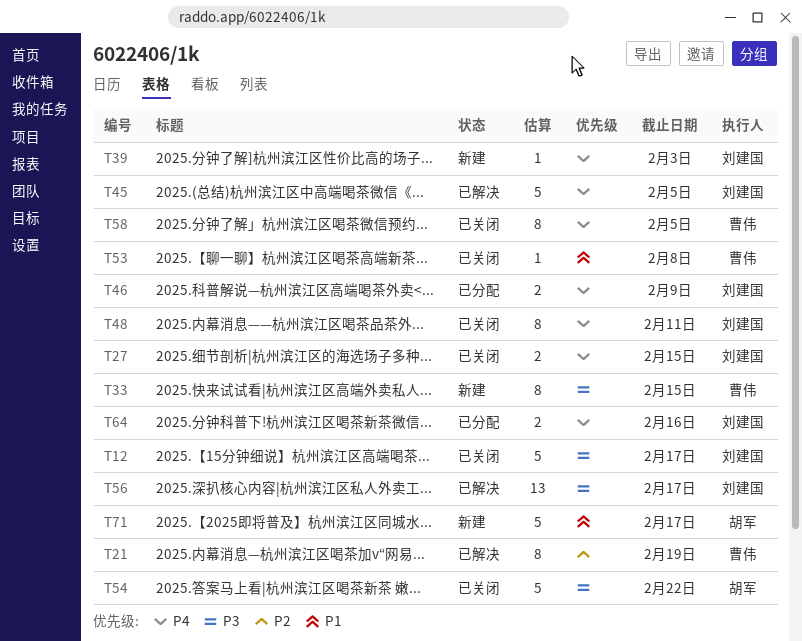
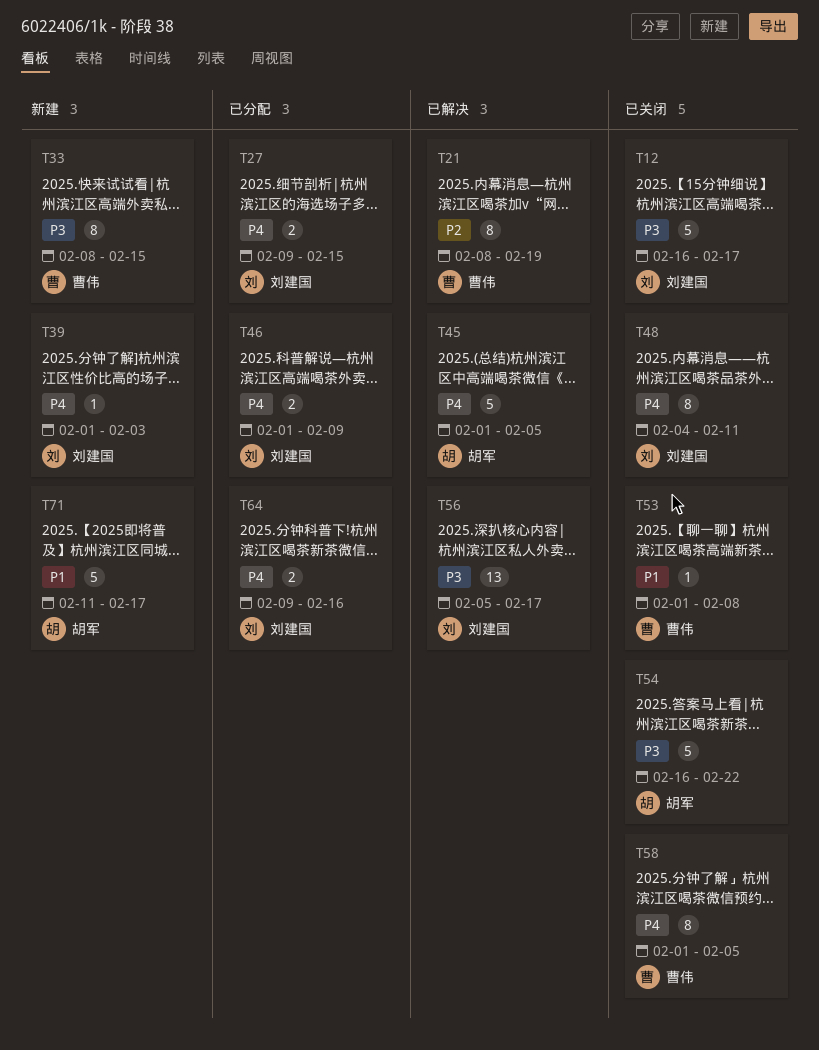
T27, status: 已关闭 -> 已分配
T45, owner: 刘建国 -> 胡军

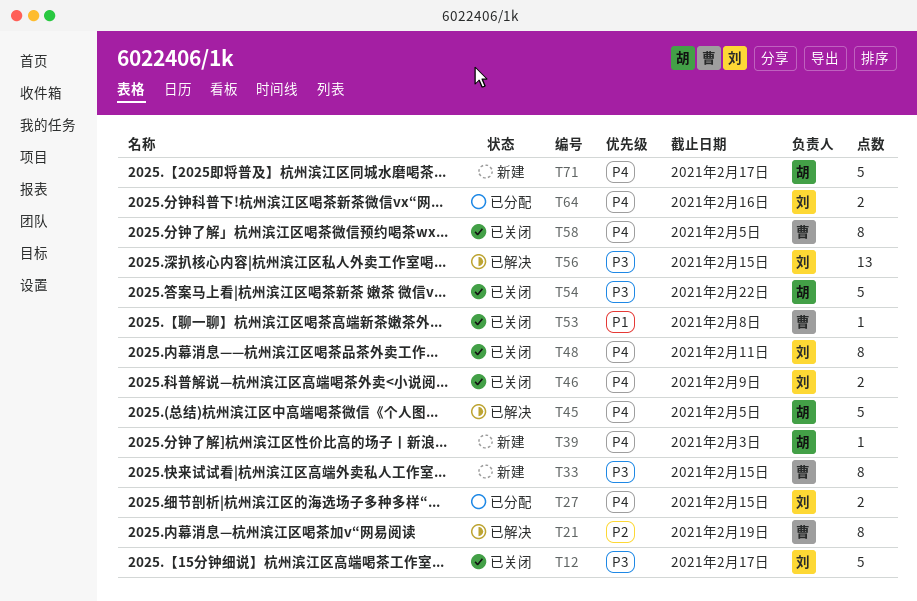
T39, owner: 刘建国 -> 胡军
T46, status: 已分配 -> 已关闭
T56, due: Feb 17 -> Feb 15
T71, priority: P1 -> P4

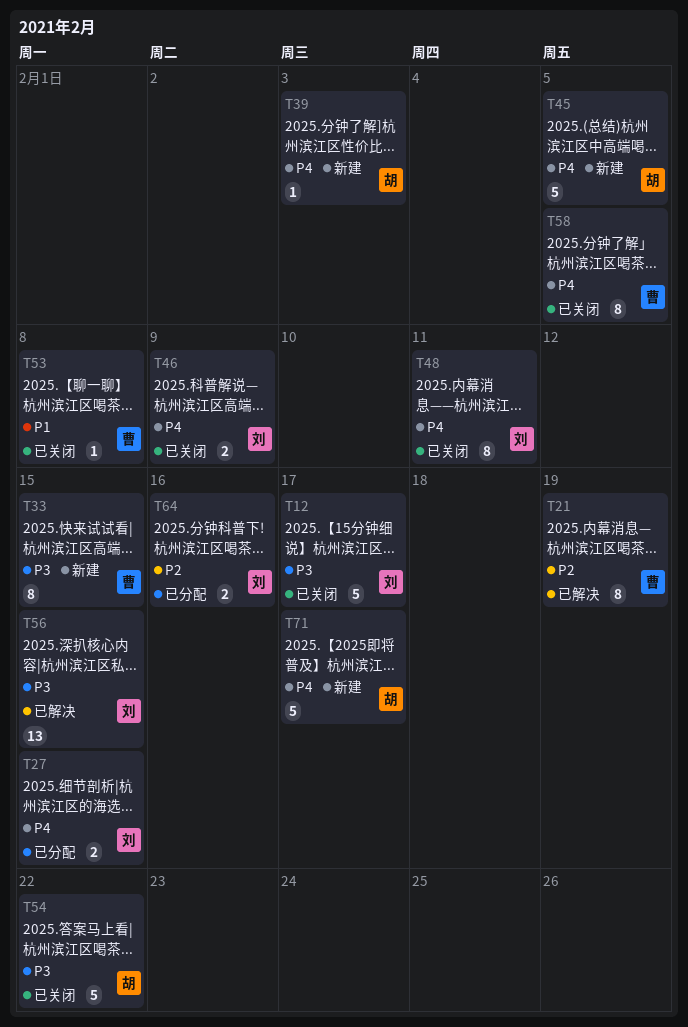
T45, status: 已解决 -> 新建
T64, priority: P4 -> P2

